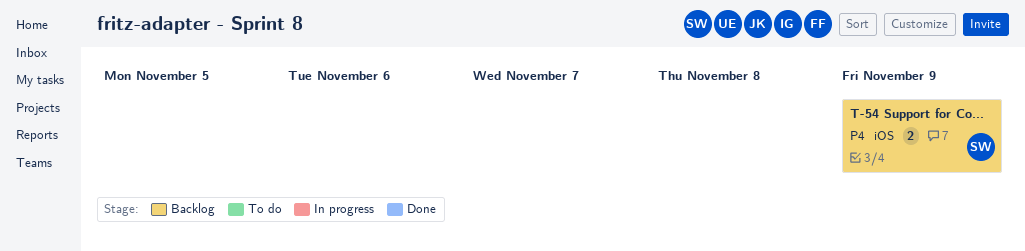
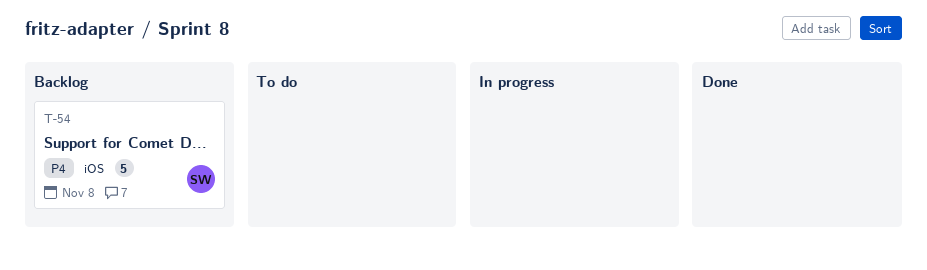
T-54, estimate: 2 -> 5
T-54, due: Nov 9 -> Nov 8

